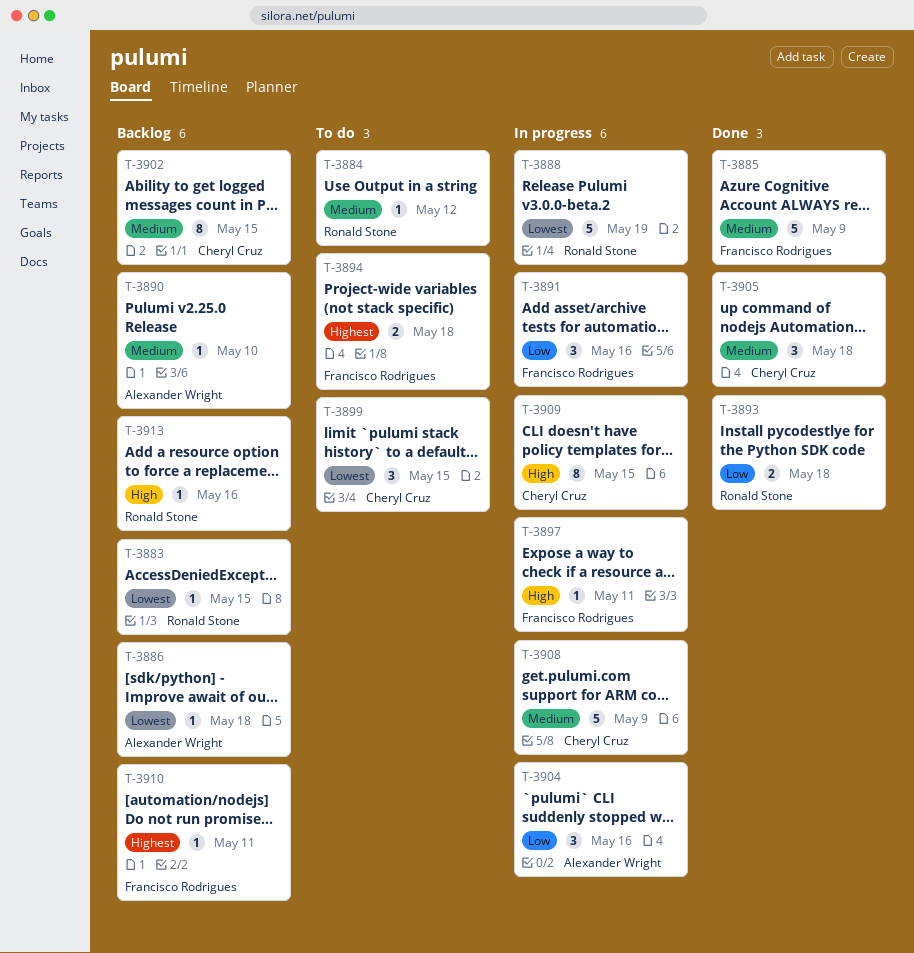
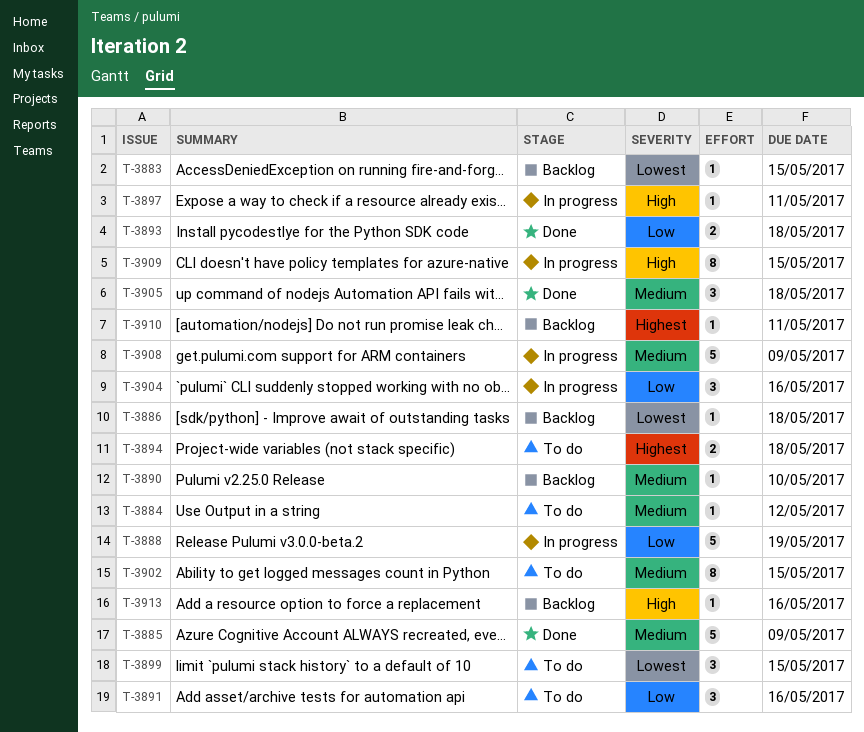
T-3888, priority: Lowest -> Low
T-3891, status: In progress -> To do
T-3902, status: Backlog -> To do

